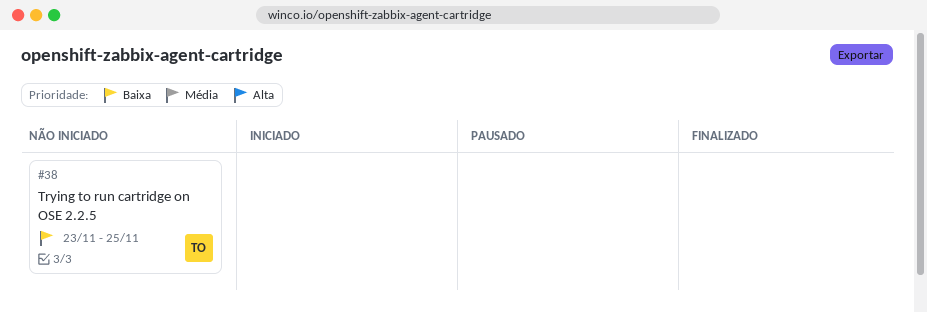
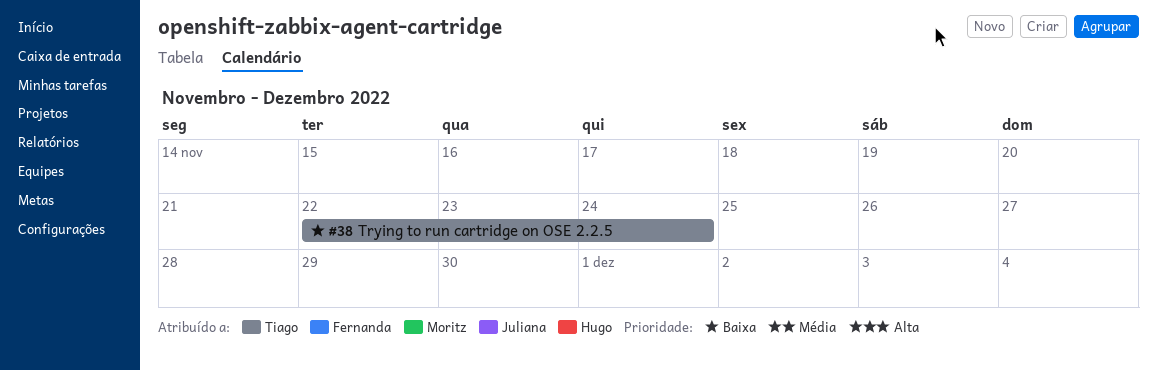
#38, start: Nov 23 -> Nov 22
#38, due: Nov 25 -> Nov 24

